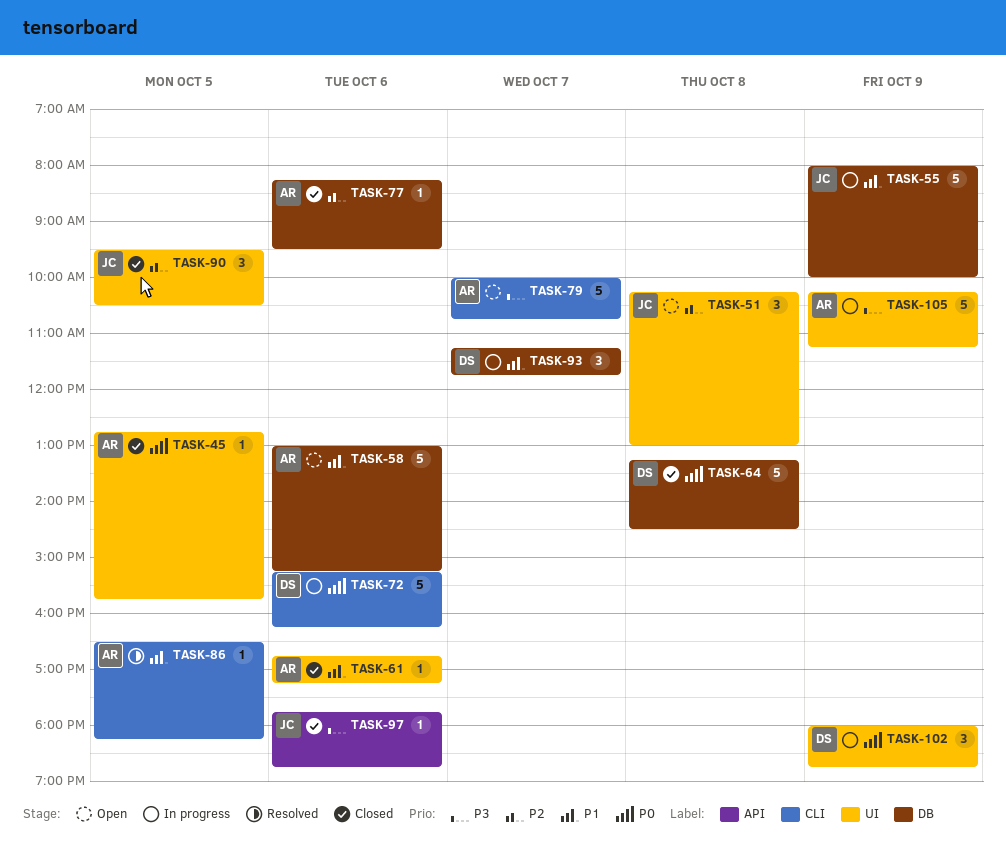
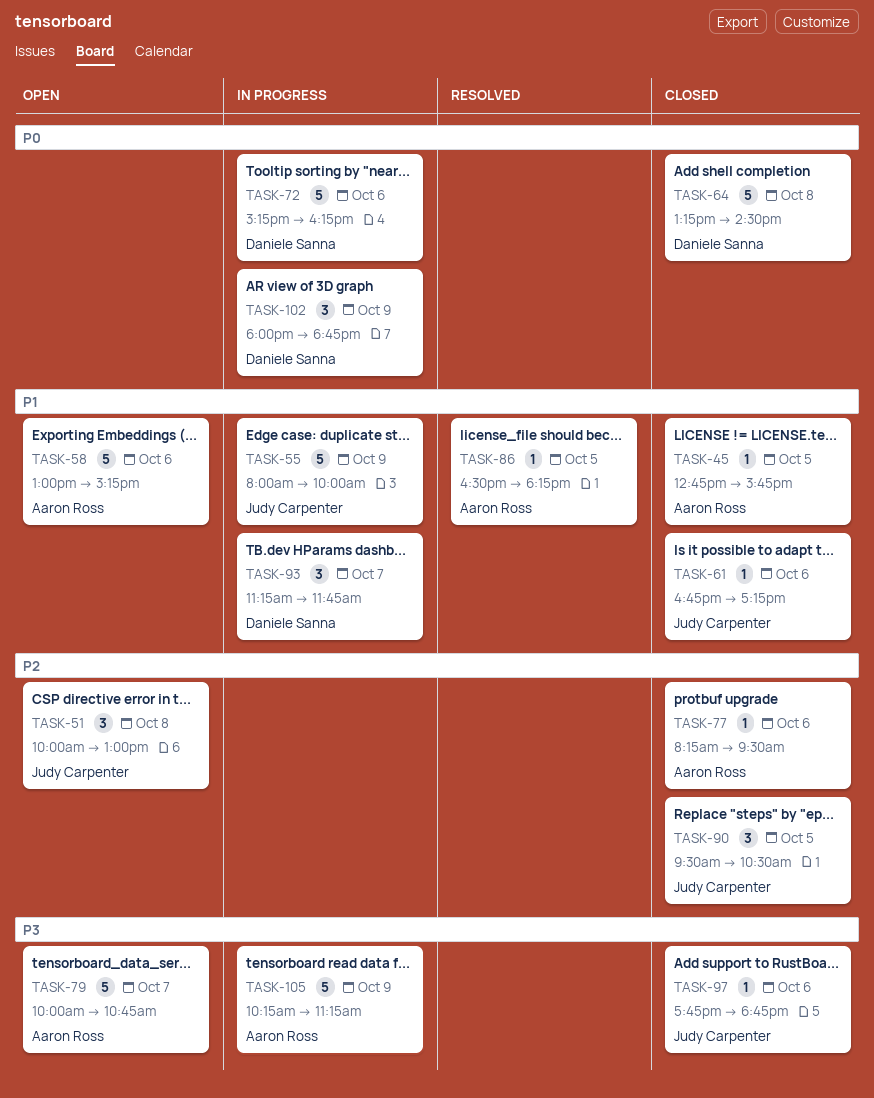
TASK-45, priority: P0 -> P1
TASK-51, begins: 10:15 -> 10:00
TASK-61, owner: Aaron Ross -> Judy Carpenter

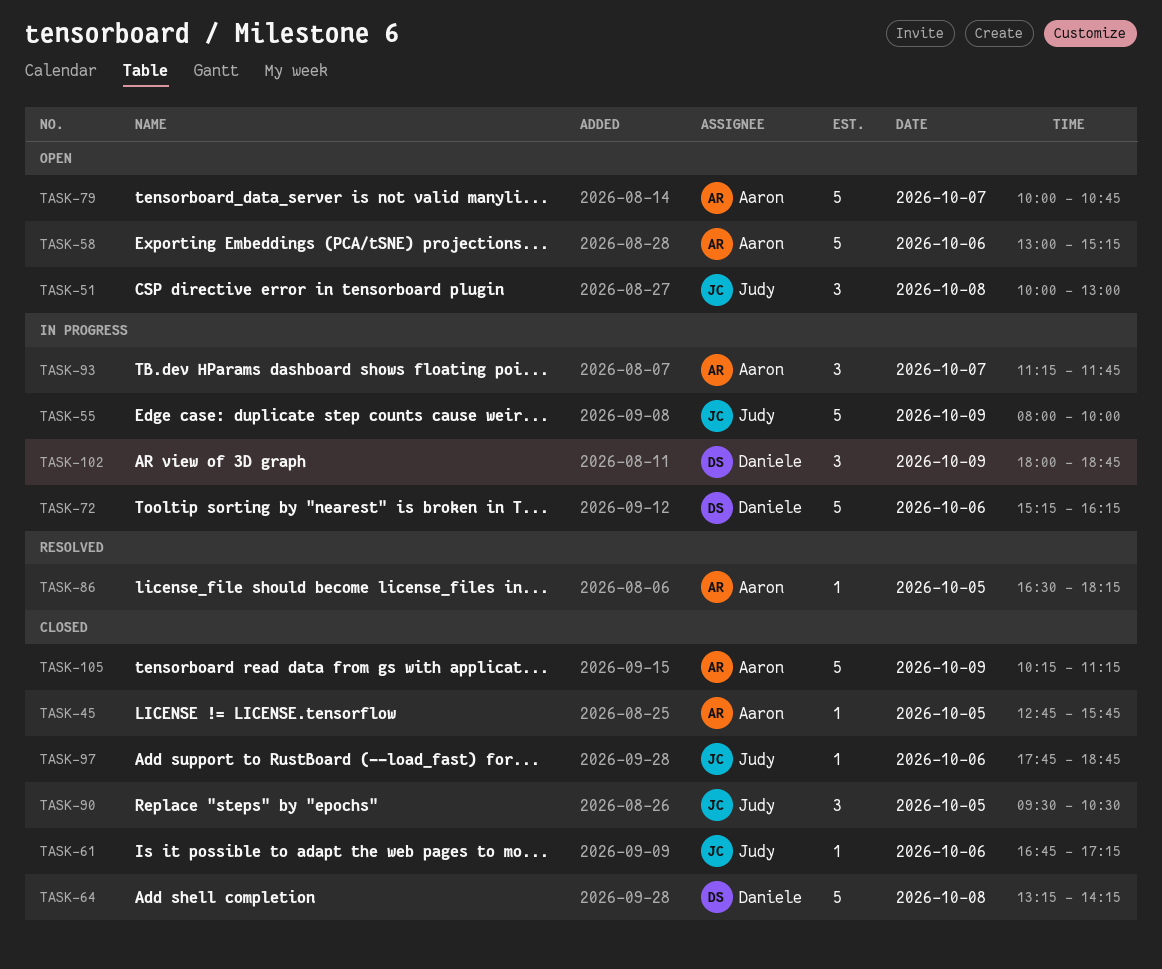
TASK-64, ends: 14:30 -> 14:15
TASK-77: present -> none
TASK-93, owner: Daniele Sanna -> Aaron Ross
TASK-105, status: In progress -> Closed

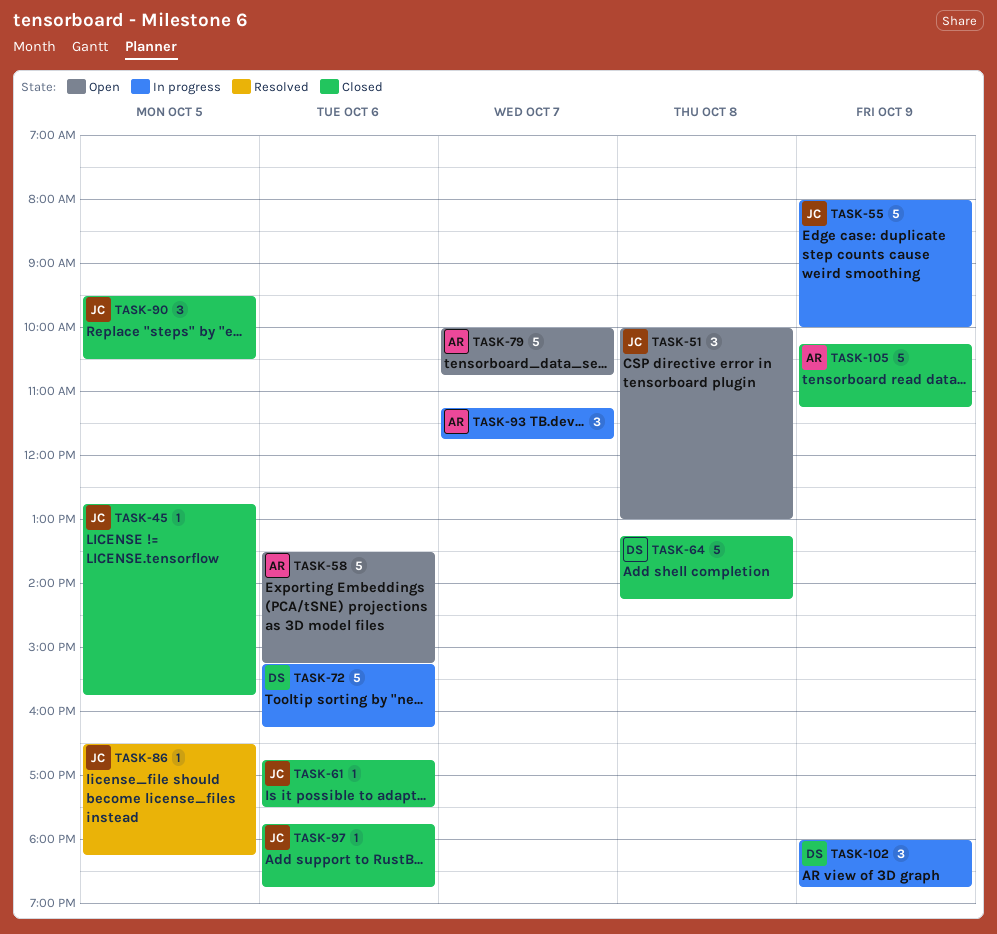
TASK-45, owner: Aaron -> Judy
TASK-58, begins: 13:00 -> 13:30
TASK-61, ends: 17:15 -> 17:30
TASK-86, owner: Aaron -> Judy

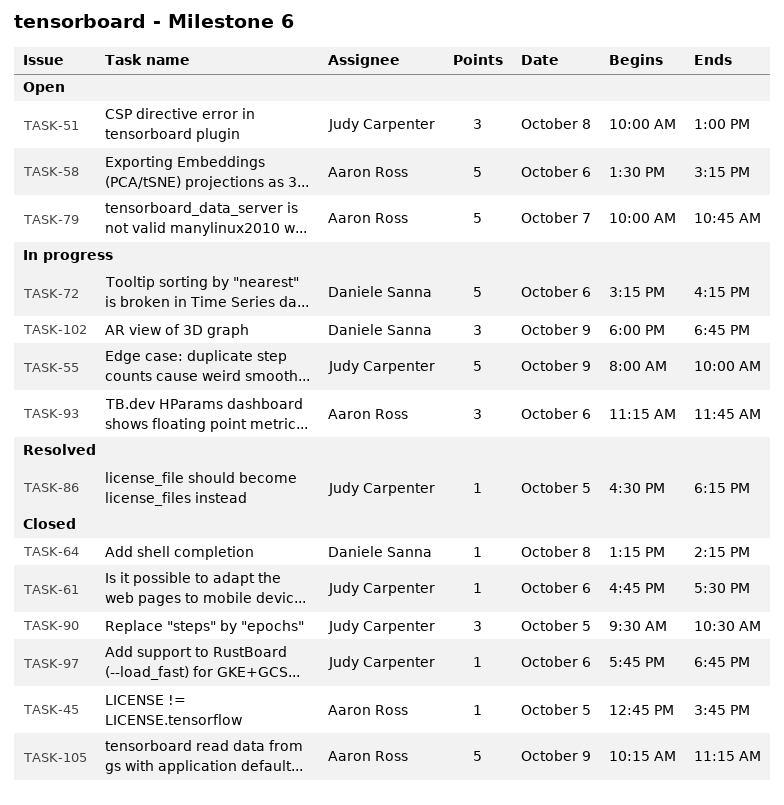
TASK-45, owner: Judy Carpenter -> Aaron Ross
TASK-64, estimate: 5 -> 1
TASK-93, day: Oct 7 -> Oct 6

